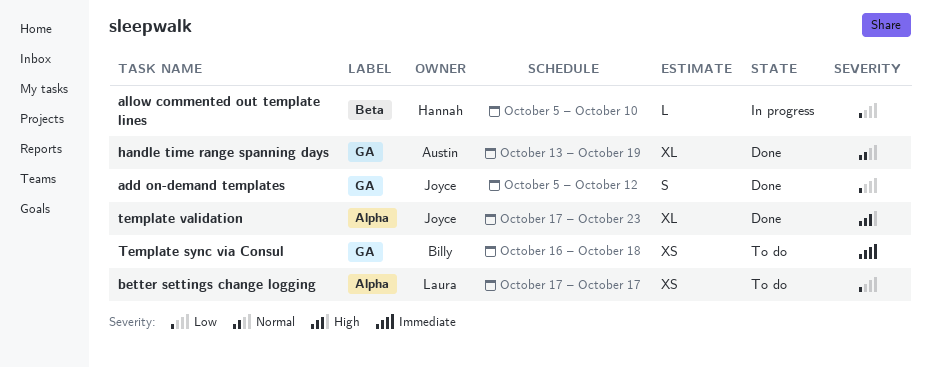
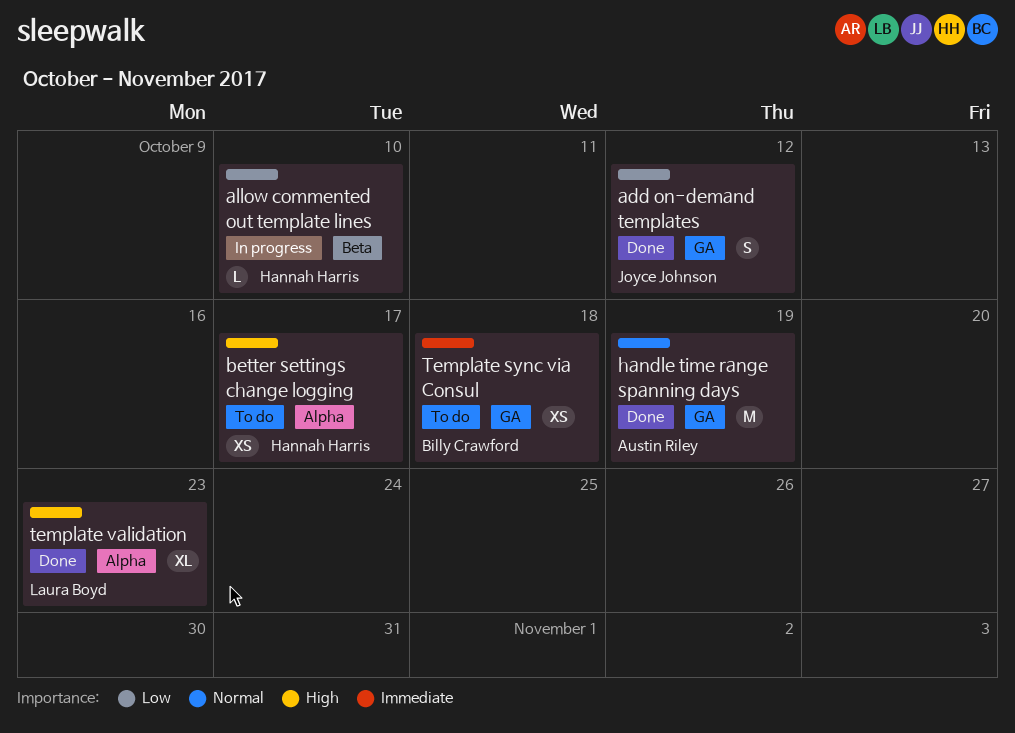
better settings change logging, owner: Laura Boyd -> Hannah Harris
better settings change logging, priority: Low -> High
handle time range spanning days, estimate: XL -> M
template validation, owner: Joyce Johnson -> Laura Boyd

